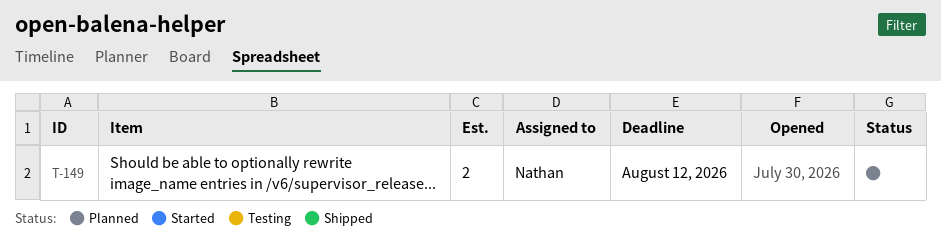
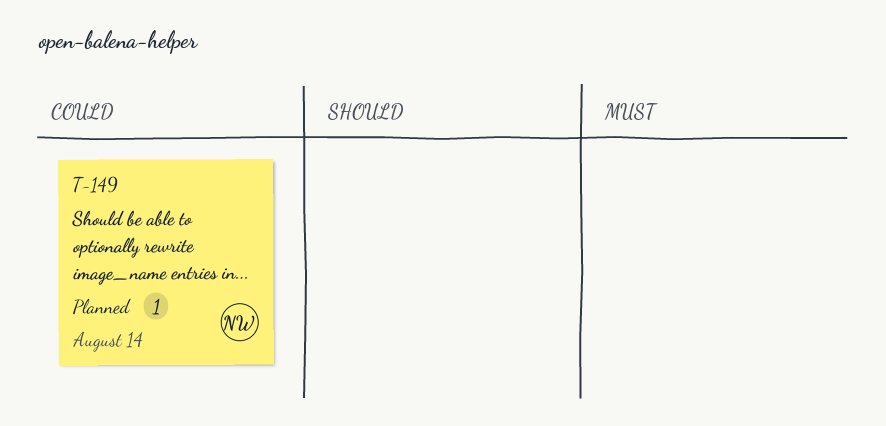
T-149, estimate: 2 -> 1
T-149, due: Aug 12 -> Aug 14

